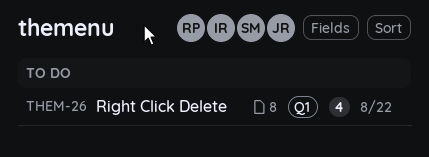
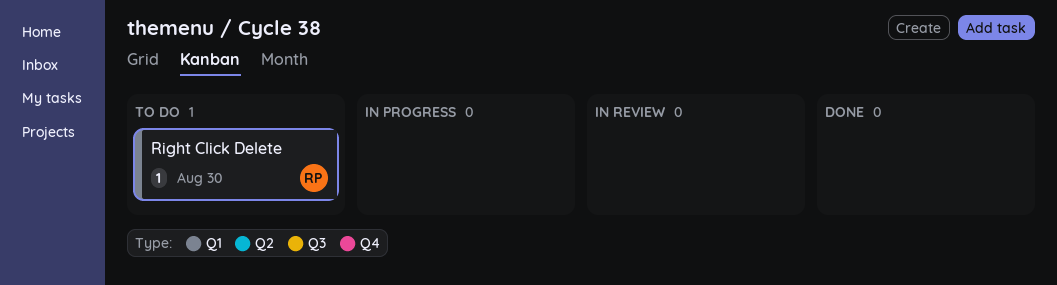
Right Click Delete, estimate: 4 -> 1
Right Click Delete, due: Aug 22 -> Aug 30

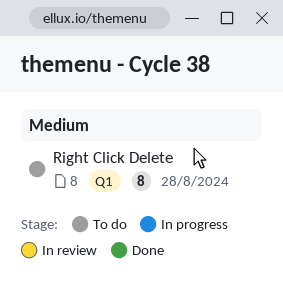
Right Click Delete, estimate: 1 -> 8
Right Click Delete, due: Aug 30 -> Aug 28

